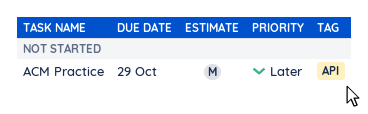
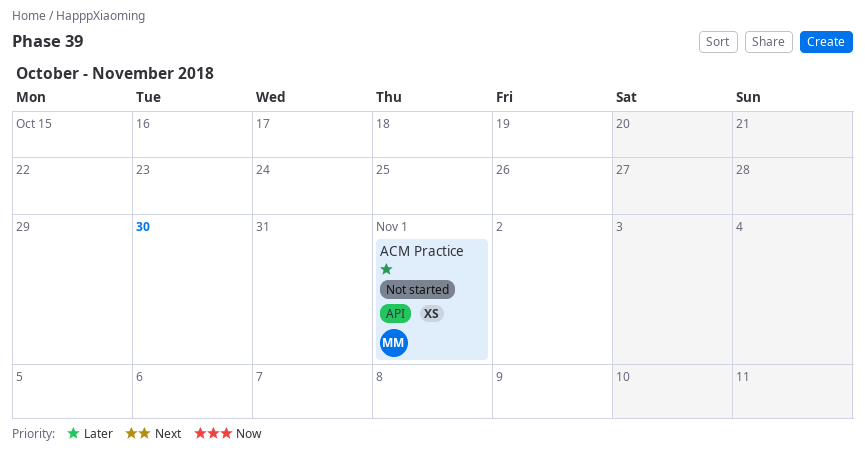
ACM Practice, estimate: M -> XS
ACM Practice, due: Oct 29 -> Nov 1

